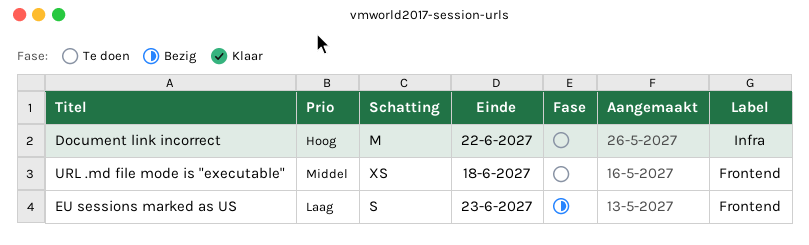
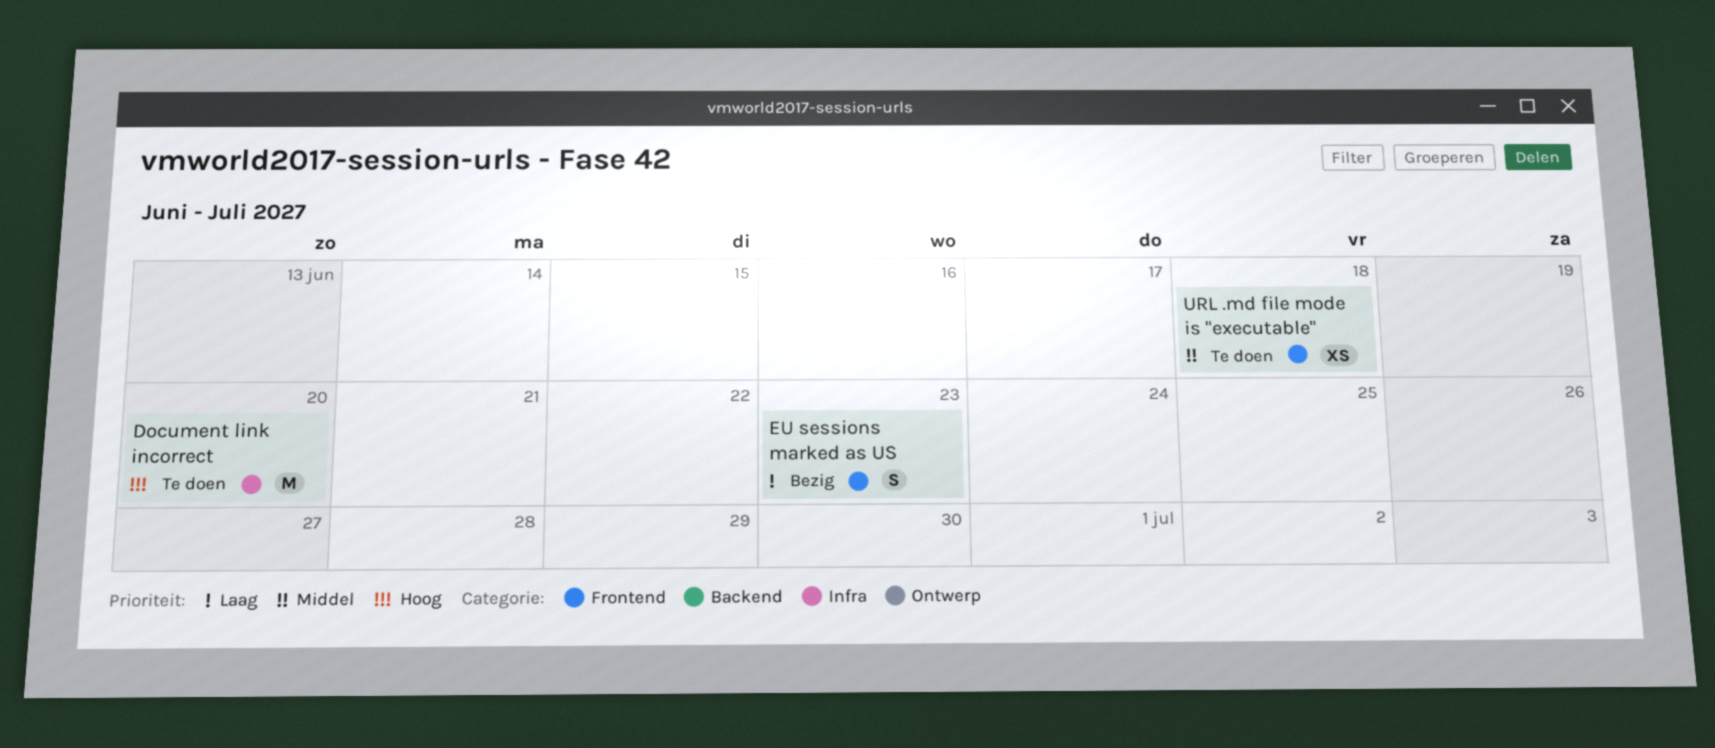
Document link incorrect, due: Jun 22 -> Jun 20

